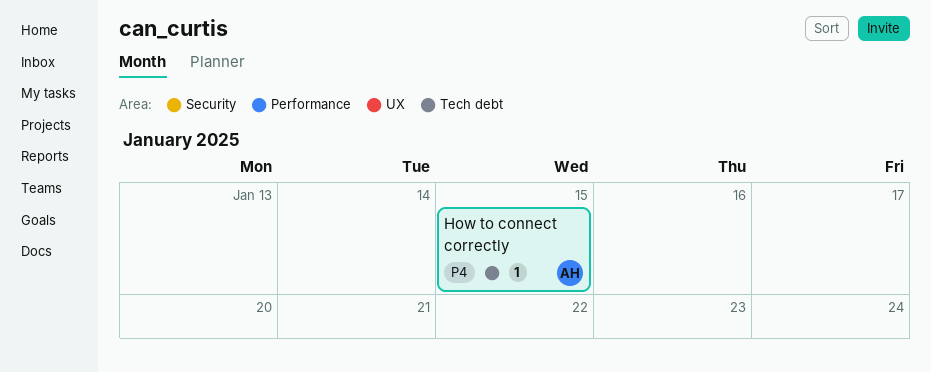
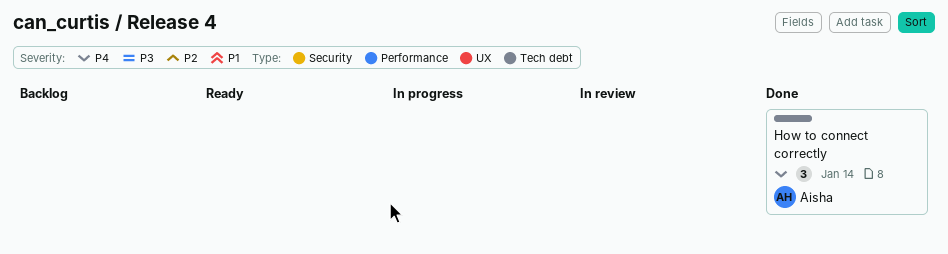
How to connect correctly, estimate: 1 -> 3
How to connect correctly, due: Jan 15 -> Jan 14

